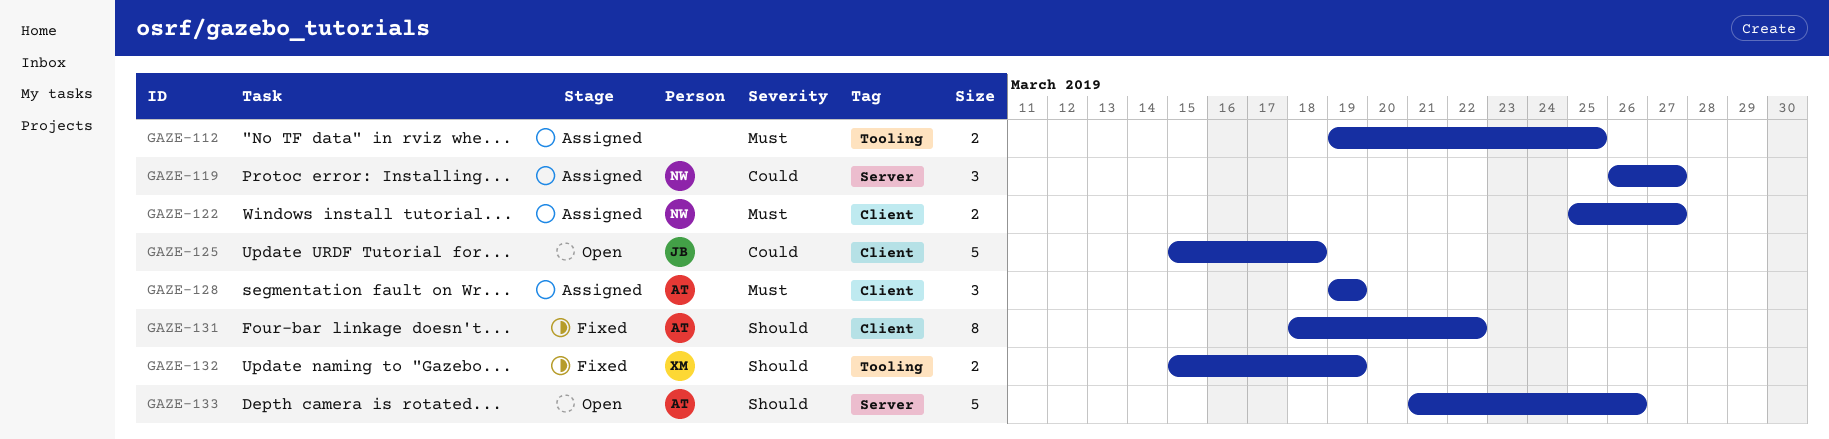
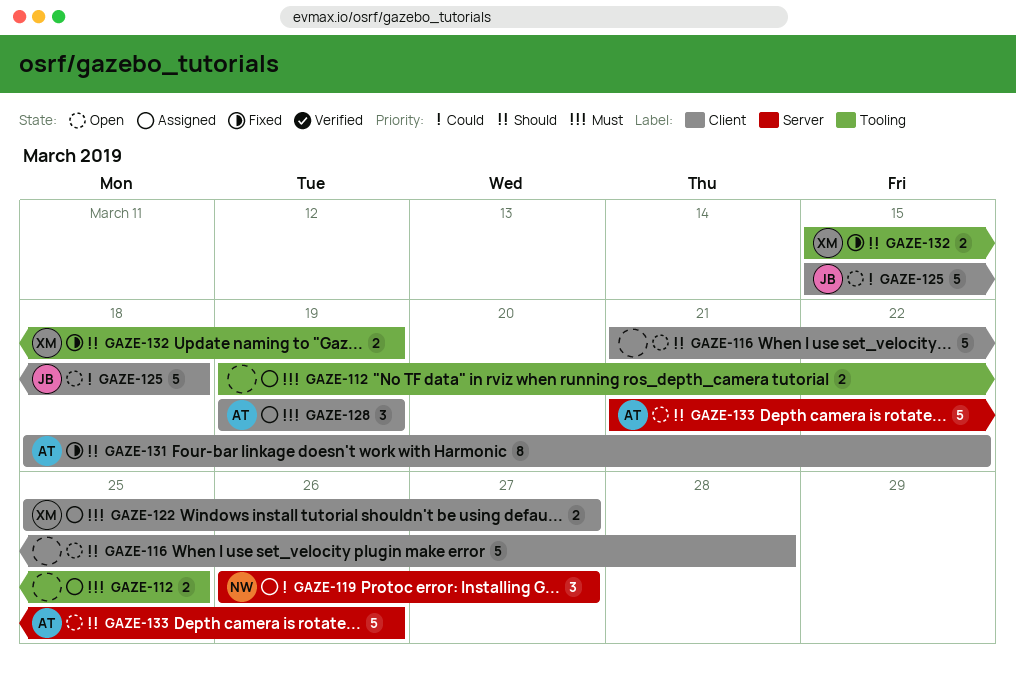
GAZE-116: none -> present
GAZE-122, owner: NW -> XM

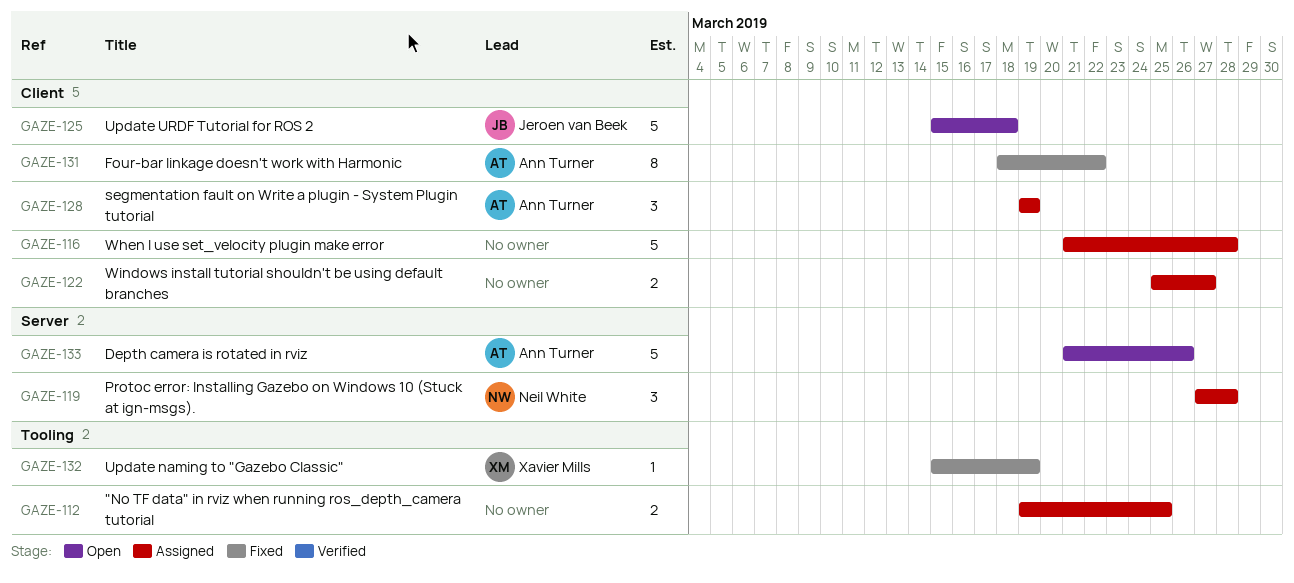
GAZE-116, status: Open -> Assigned
GAZE-119, start: Mar 26 -> Mar 27
GAZE-119, due: Mar 27 -> Mar 28
GAZE-122, owner: Xavier Mills -> none
GAZE-132, estimate: 2 -> 1

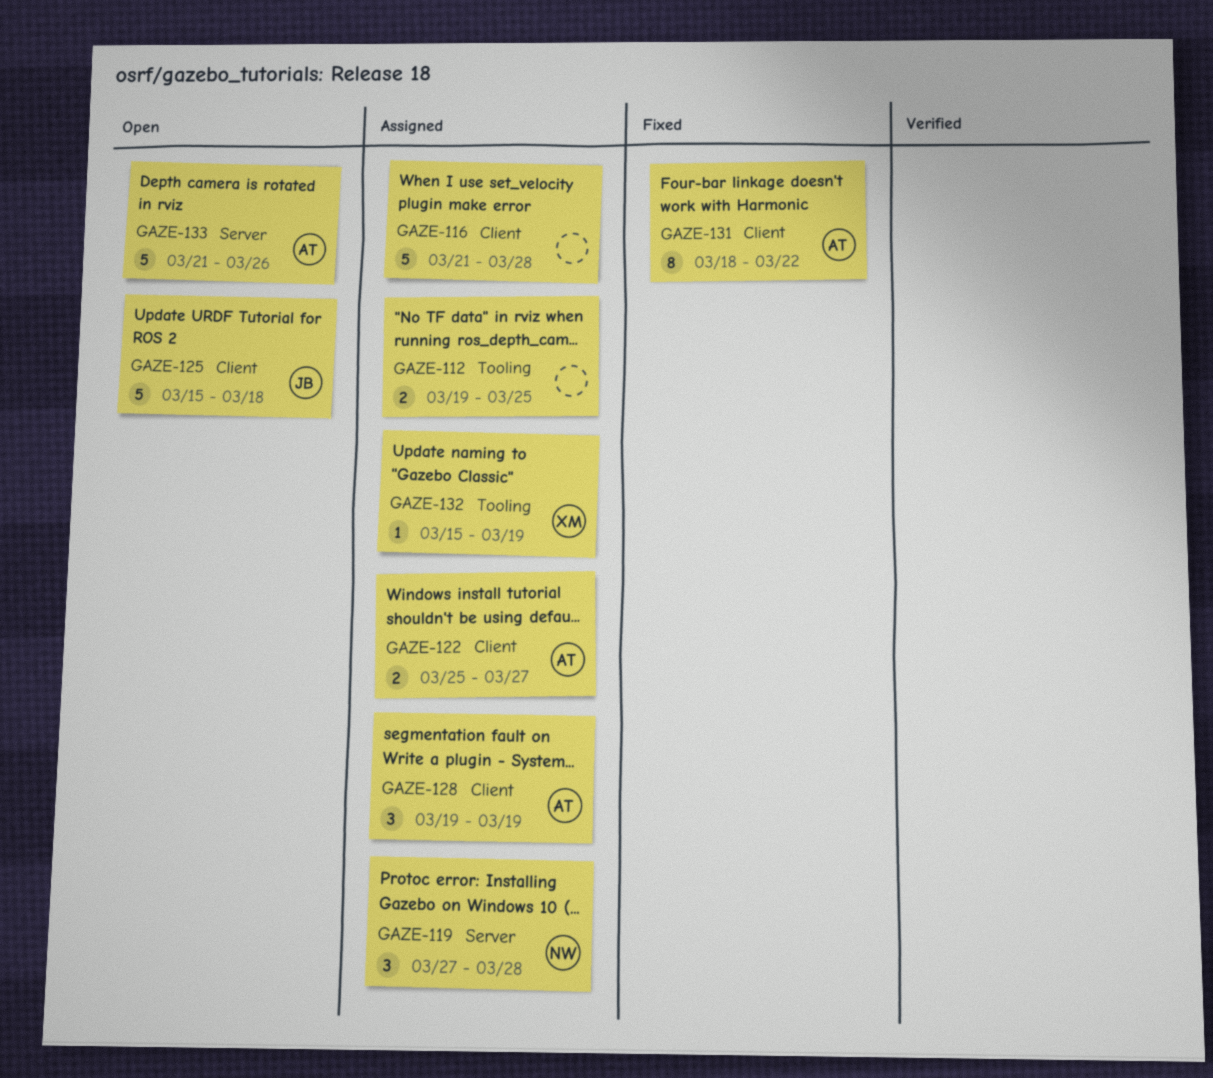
GAZE-122, owner: none -> Ann Turner
GAZE-132, status: Fixed -> Assigned

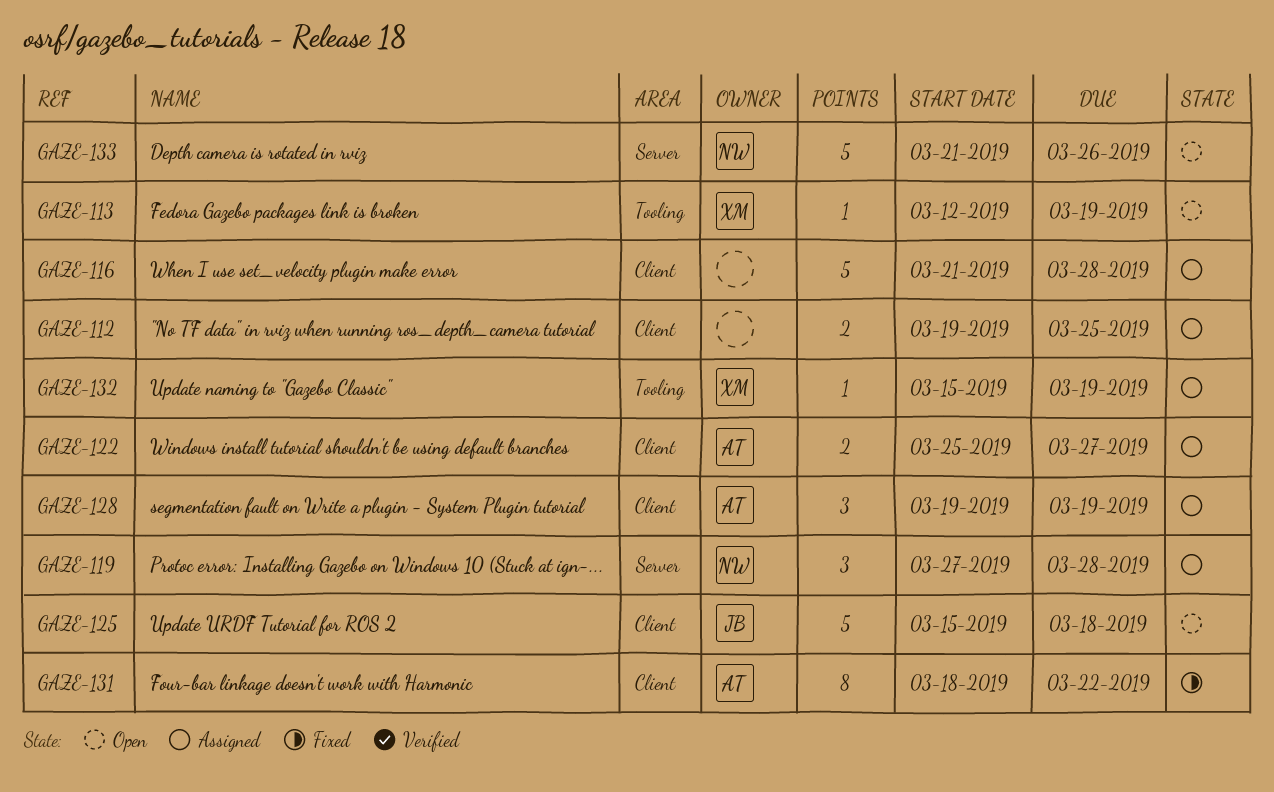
GAZE-112, label: Tooling -> Client
GAZE-113: none -> present
GAZE-133, owner: AT -> NW

